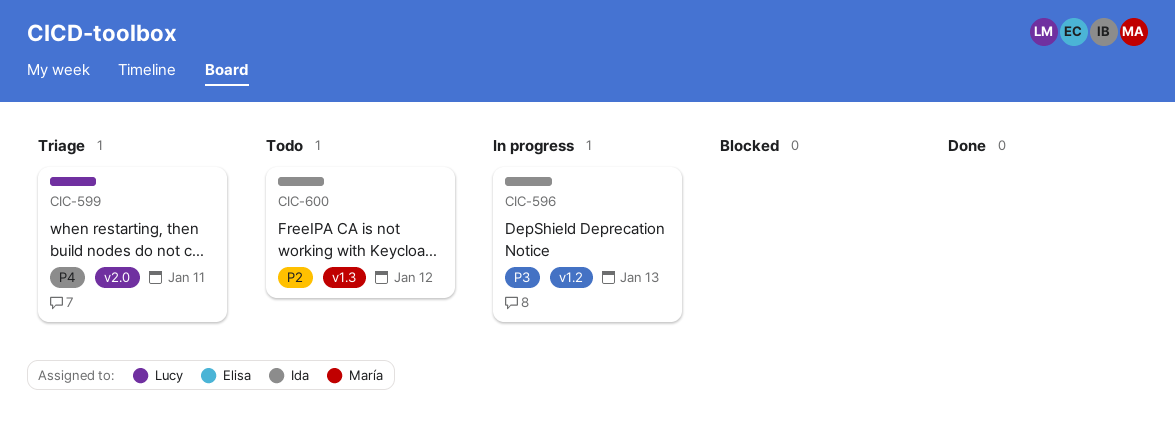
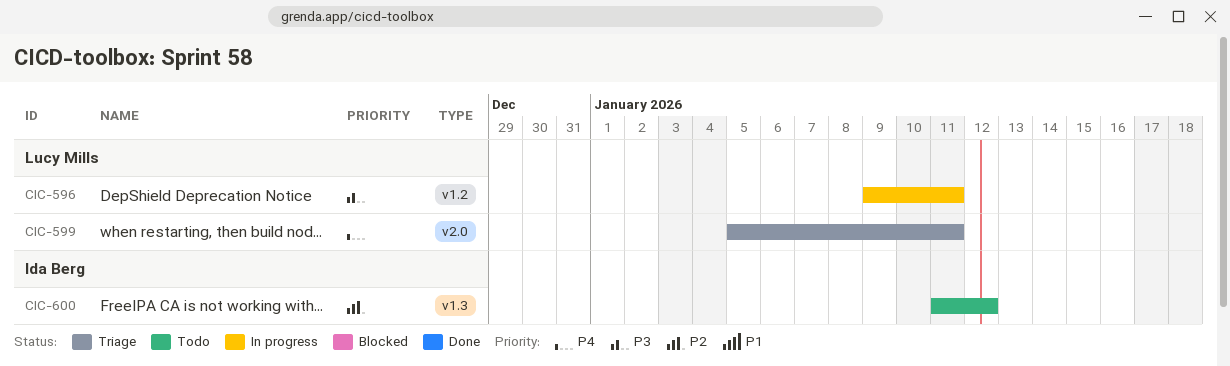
CIC-596, owner: Ida Berg -> Lucy Mills
CIC-596, due: Jan 13 -> Jan 11

